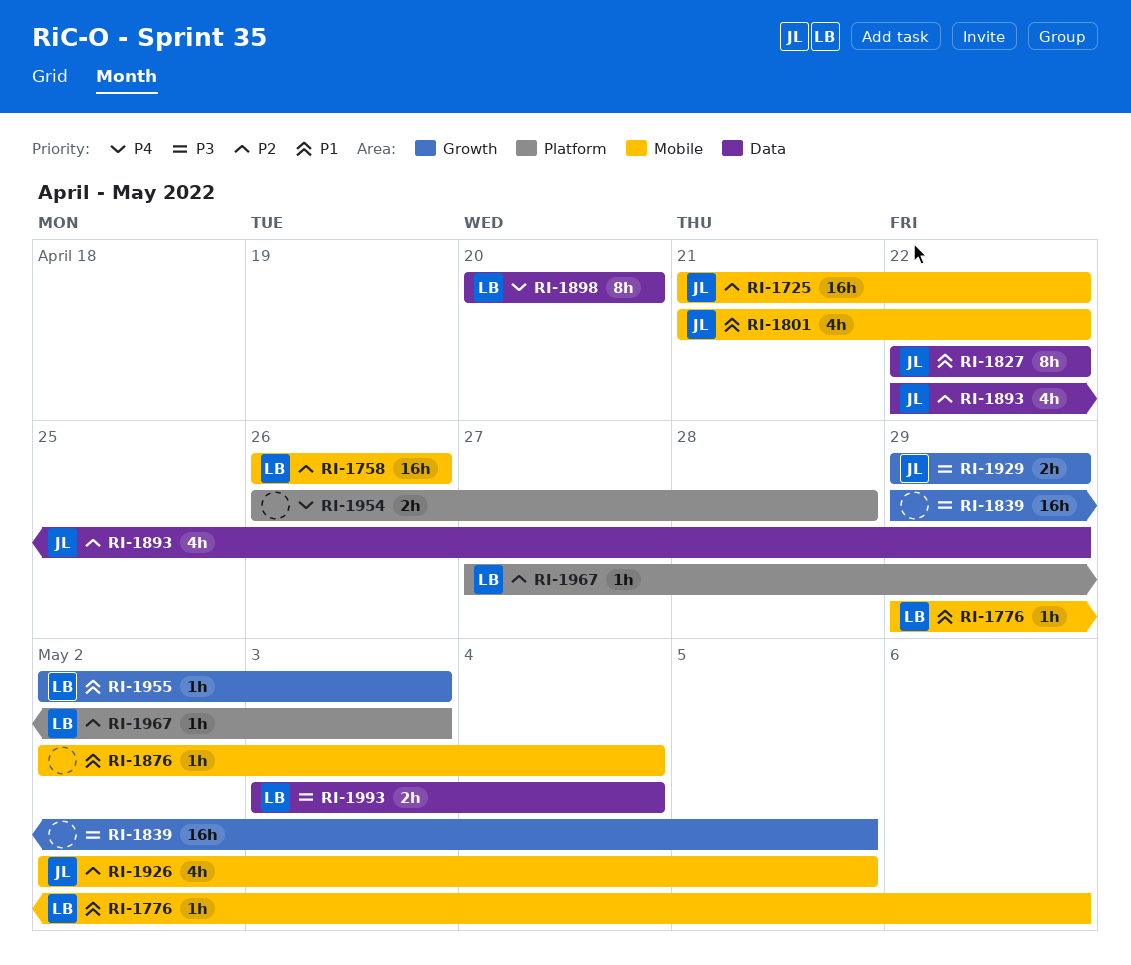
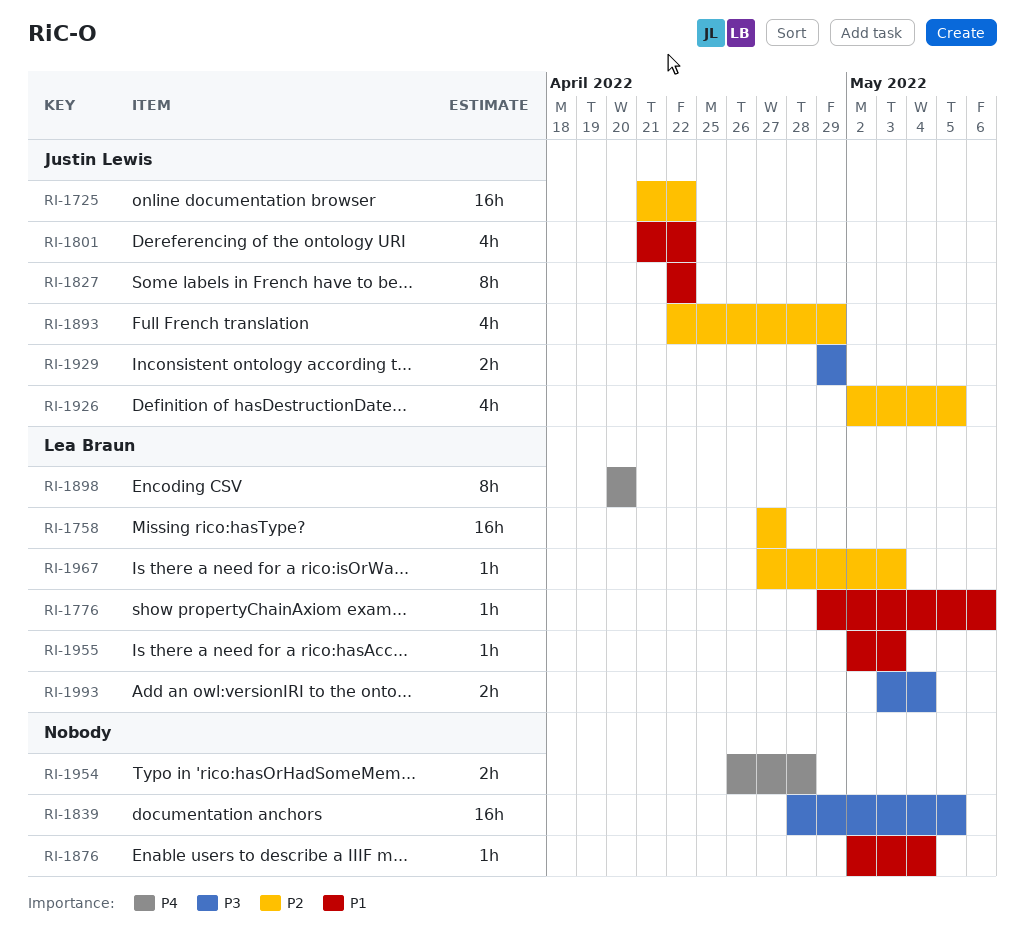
RI-1758, start: Apr 26 -> Apr 27
RI-1758, due: Apr 26 -> Apr 27
RI-1839, start: Apr 29 -> Apr 28

